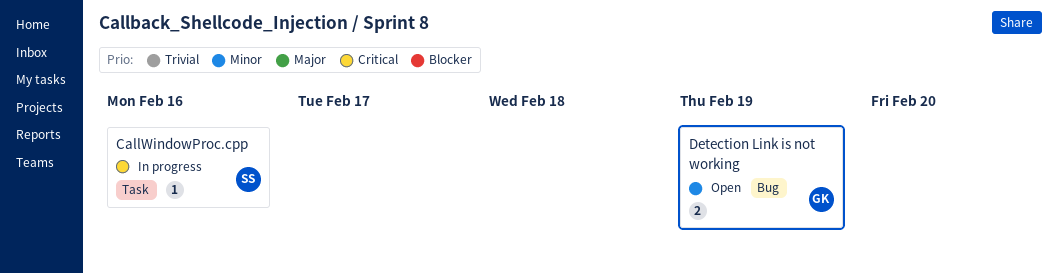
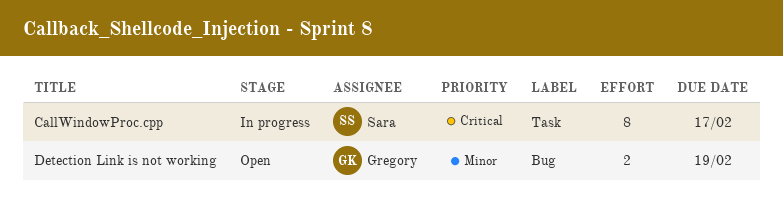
CallWindowProc.cpp, estimate: 1 -> 8
CallWindowProc.cpp, due: Feb 16 -> Feb 17

